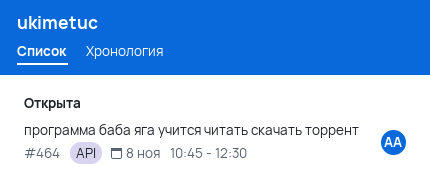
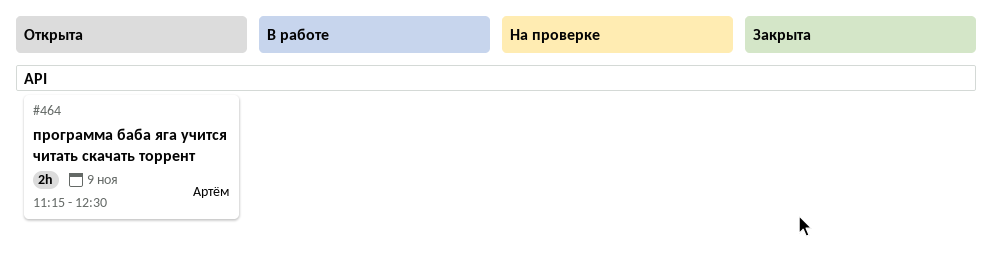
#464, day: Nov 8 -> Nov 9
#464, begins: 10:45 -> 11:15

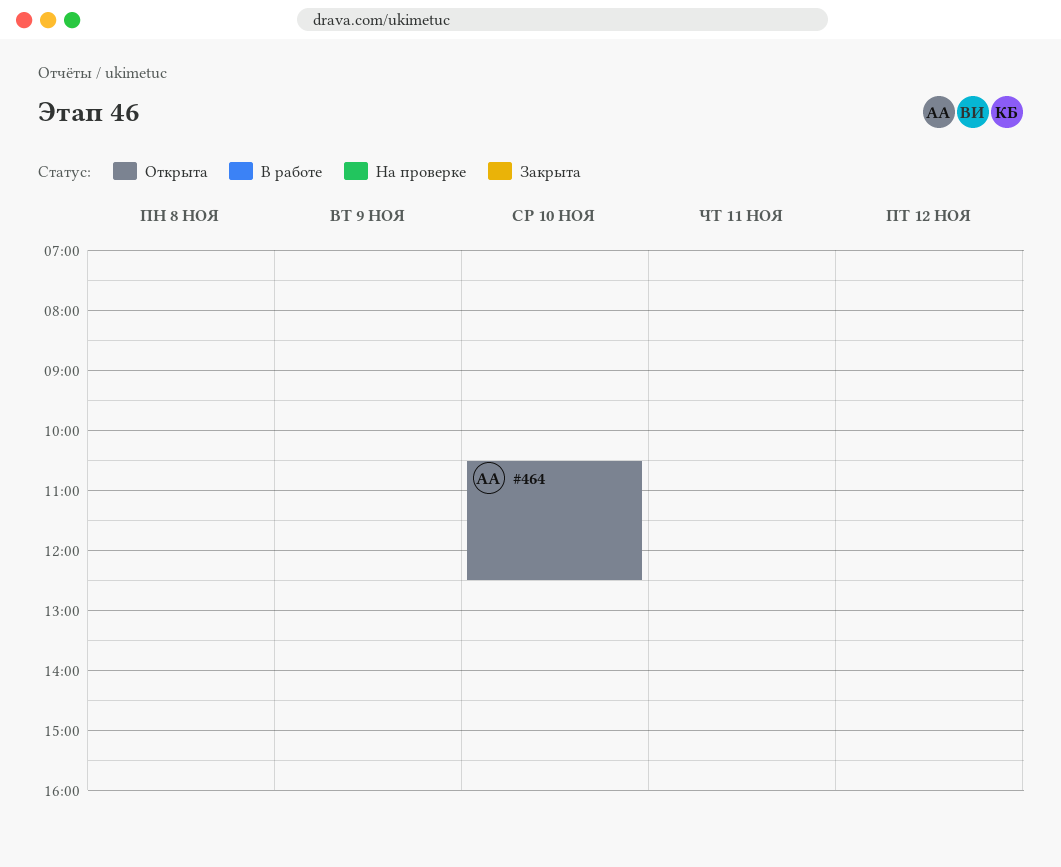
#464, day: Nov 9 -> Nov 10
#464, begins: 11:15 -> 10:30

